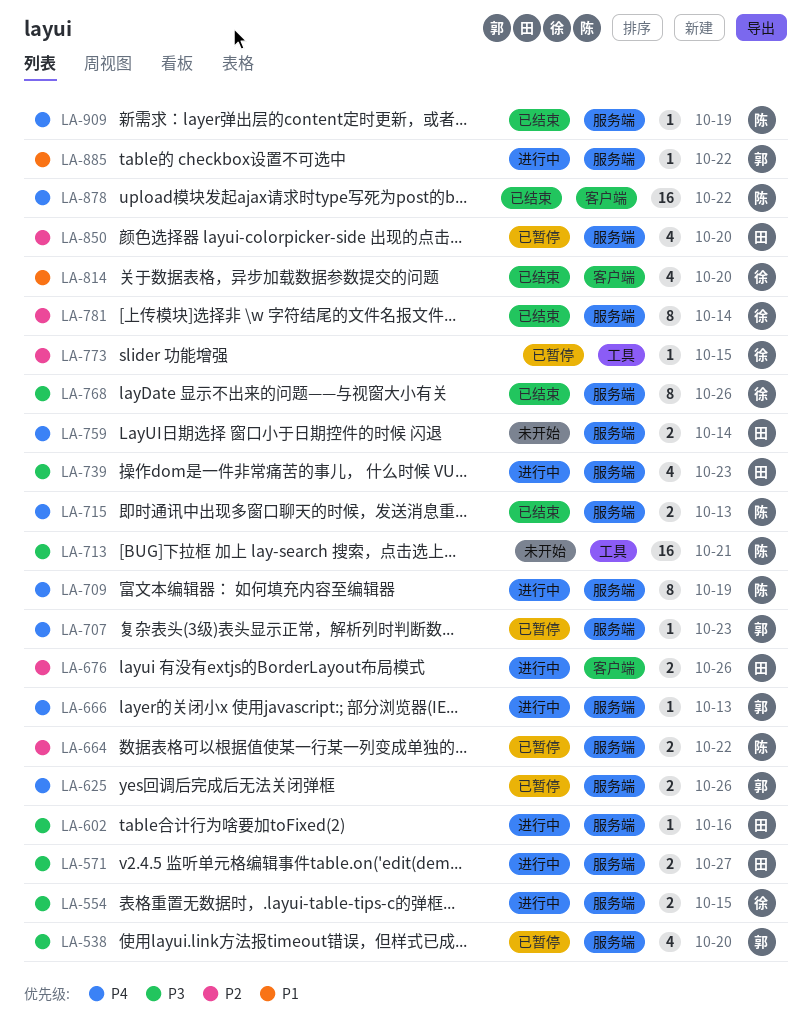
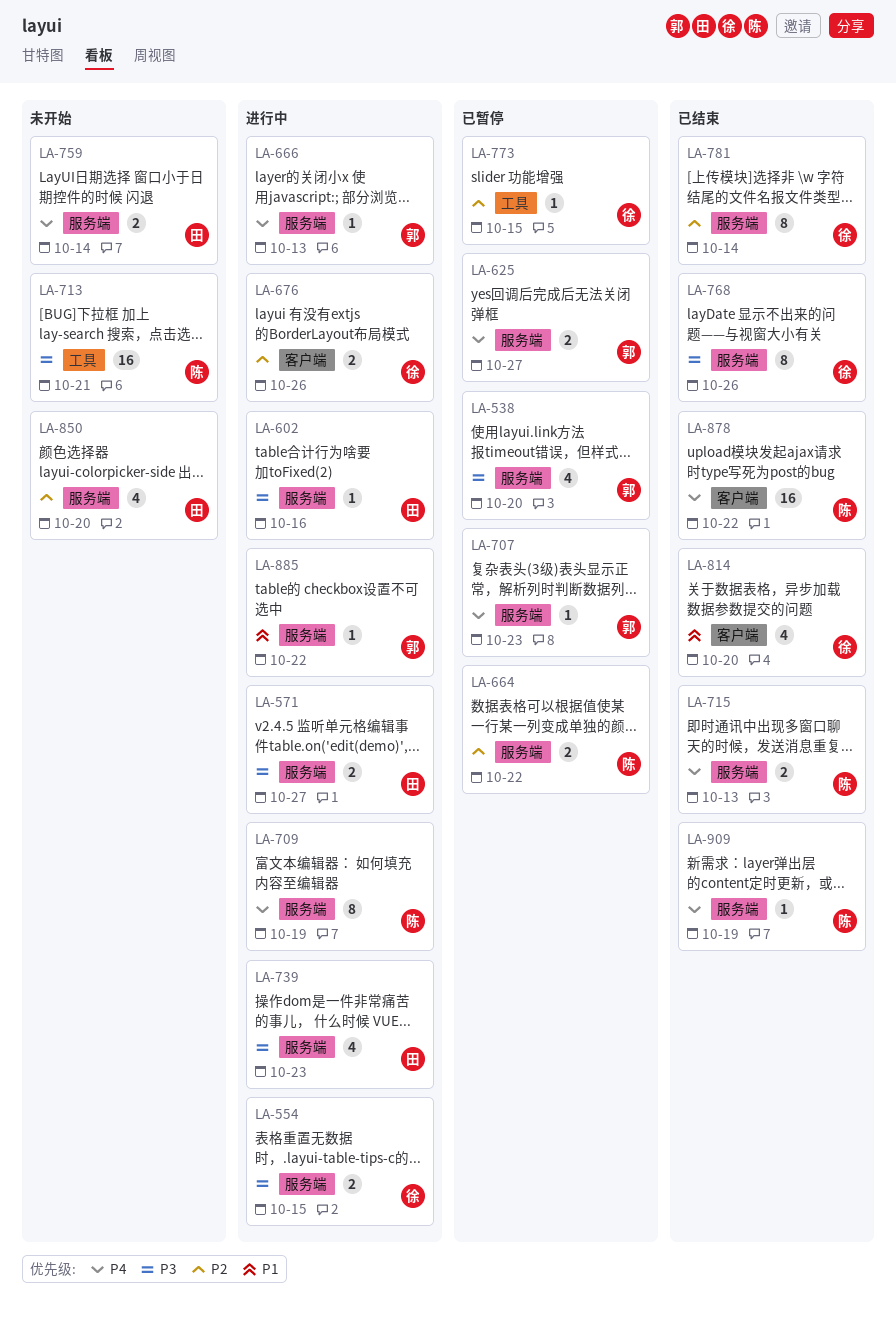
LA-625, due: Oct 26 -> Oct 27
LA-676, owner: 田 -> 徐
LA-850, status: 已暂停 -> 未开始

